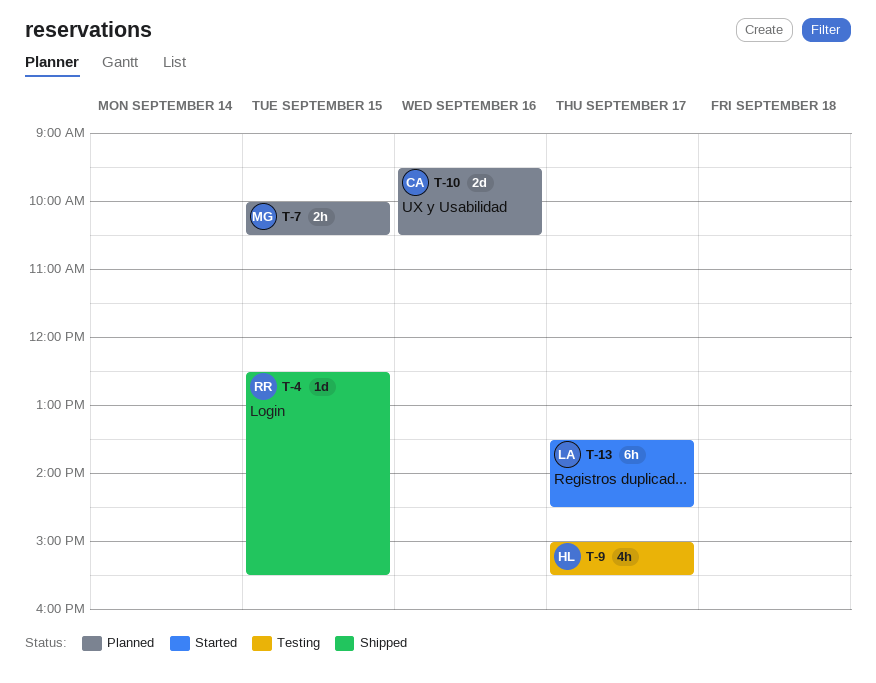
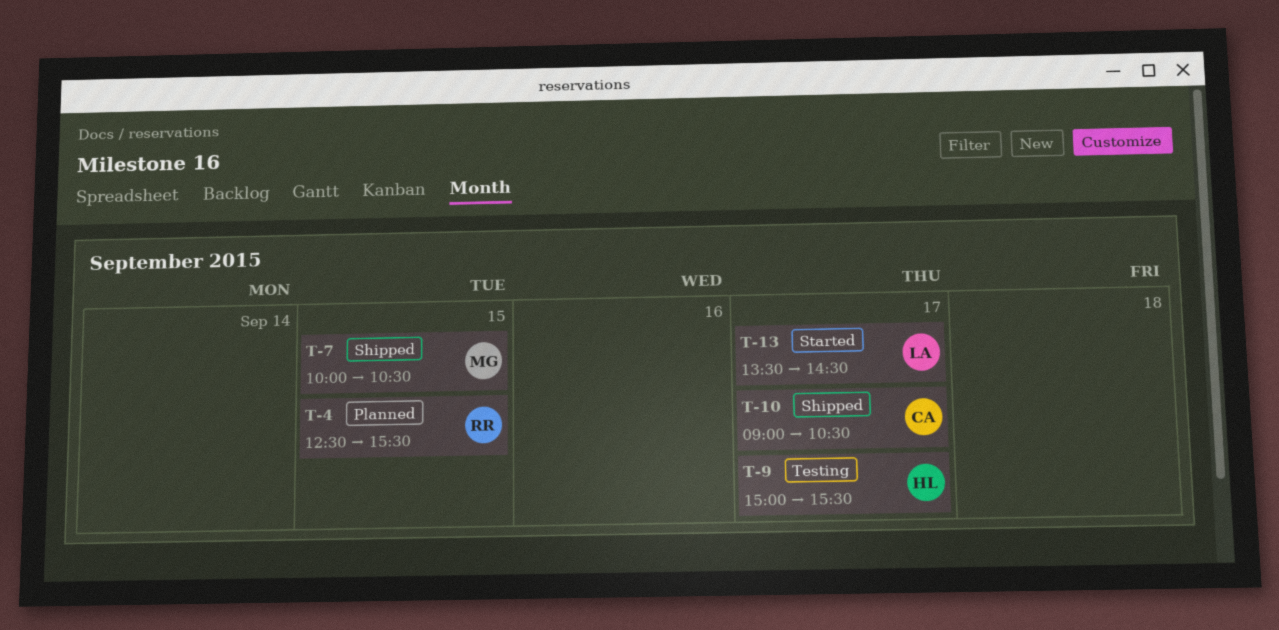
T-4, status: Shipped -> Planned
T-7, status: Planned -> Shipped
T-10, status: Planned -> Shipped
T-10, day: Sep 16 -> Sep 17
T-10, begins: 09:30 -> 09:00

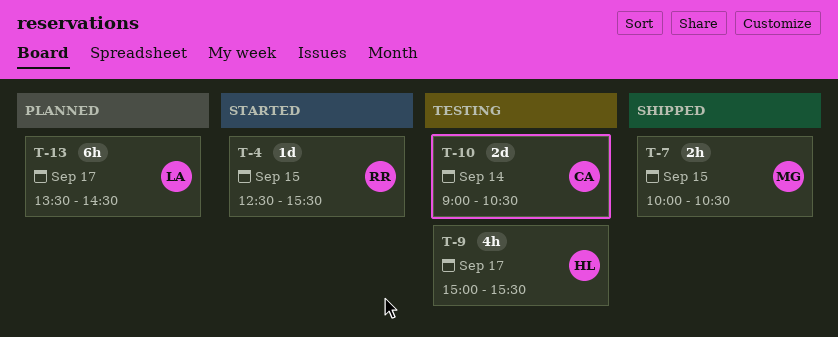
T-4, status: Planned -> Started
T-10, status: Shipped -> Testing
T-10, day: Sep 17 -> Sep 14
T-13, status: Started -> Planned

